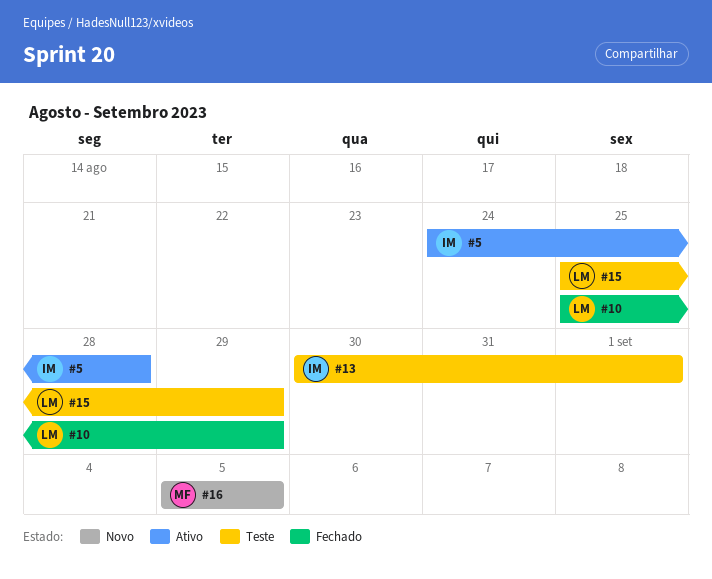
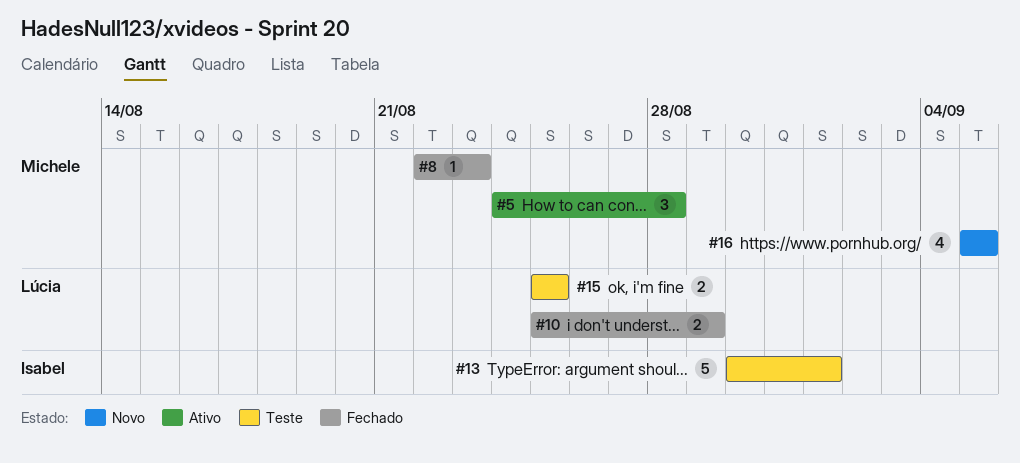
#5, owner: Isabel -> Michele
#8: none -> present
#15, due: Aug 29 -> Aug 25

